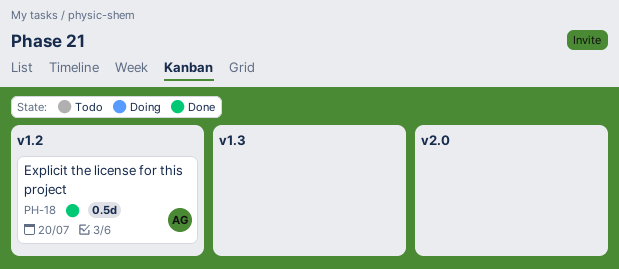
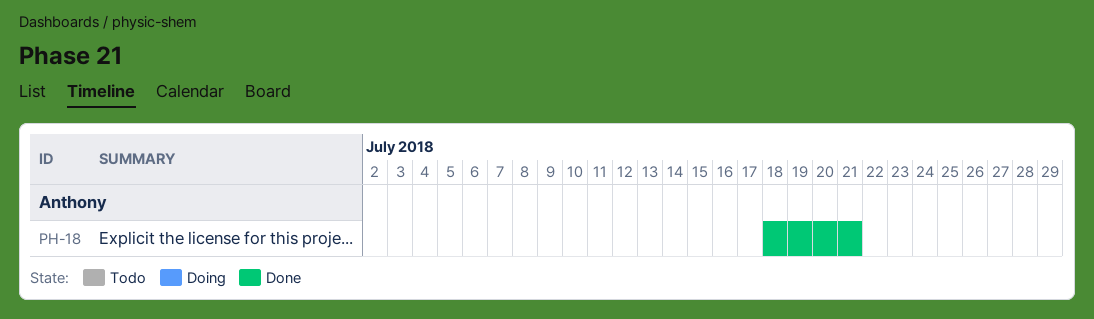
PH-18, due: Jul 20 -> Jul 21

